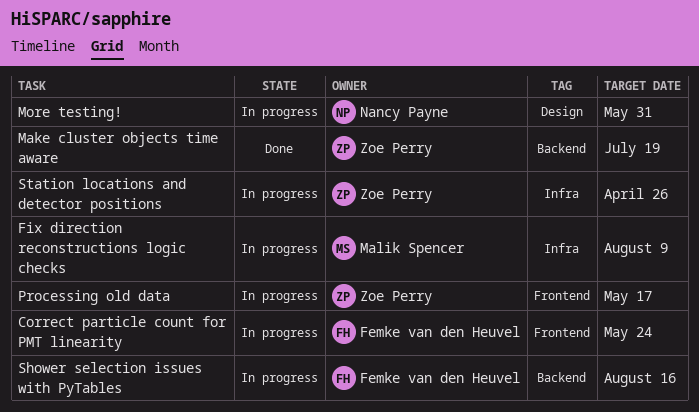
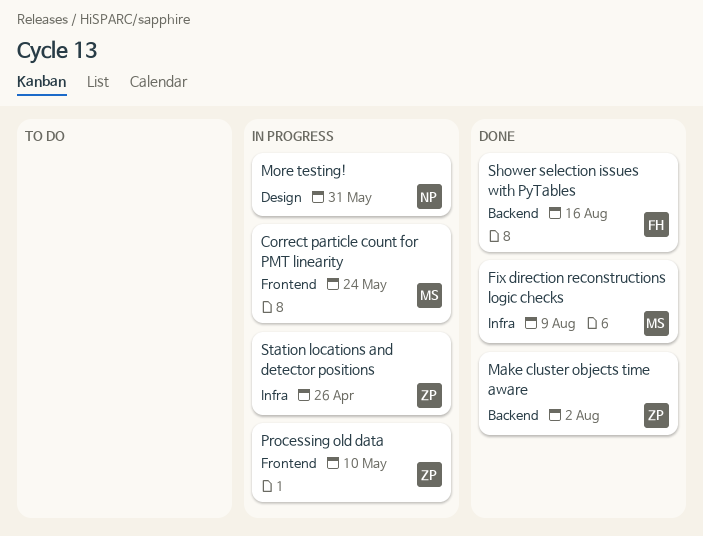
Correct particle count for PMT linearity, owner: Femke van den Heuvel -> Malik Spencer
Fix direction reconstructions logic checks, status: In progress -> Done
Make cluster objects time aware, due: Jul 19 -> Aug 2
Processing old data, due: May 17 -> May 10
Shower selection issues with PyTables, status: In progress -> Done

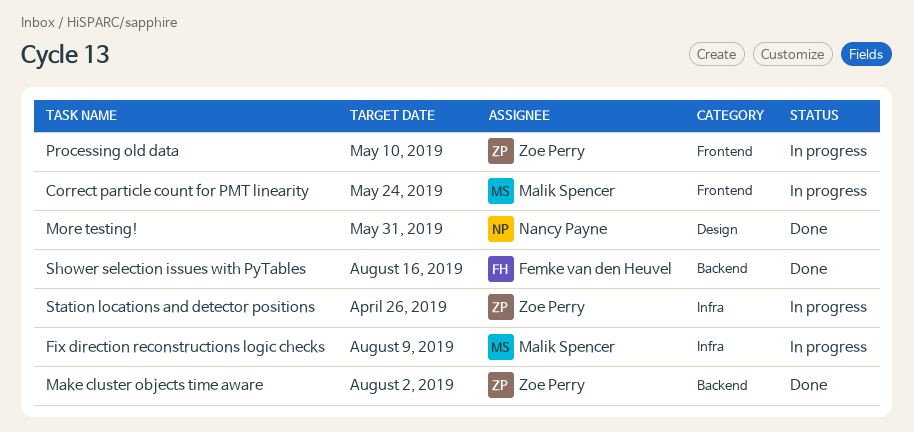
Fix direction reconstructions logic checks, status: Done -> In progress
More testing!, status: In progress -> Done

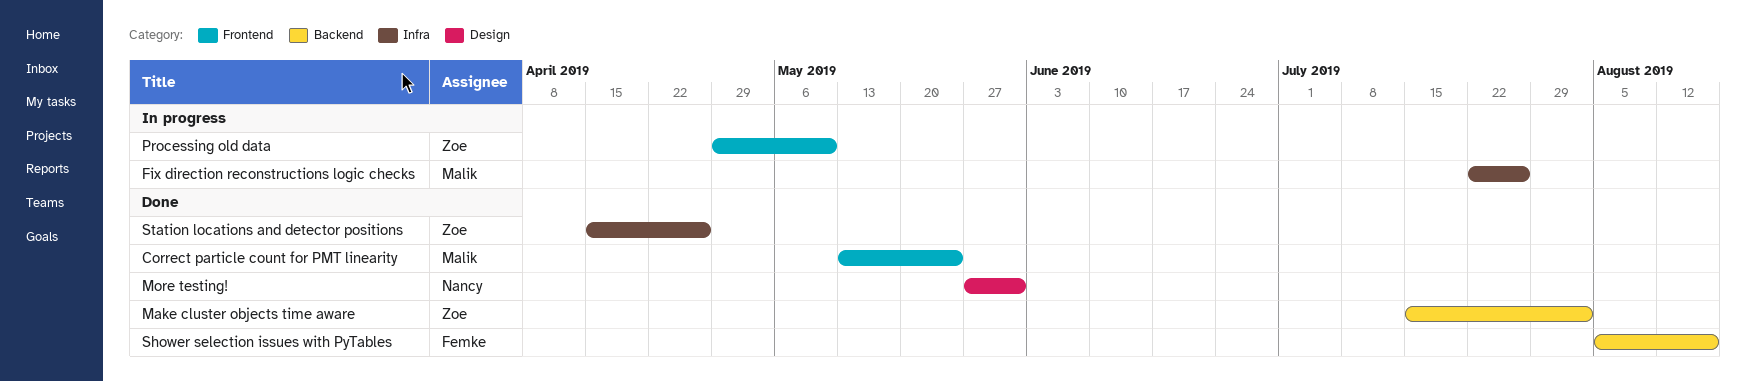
Correct particle count for PMT linearity, status: In progress -> Done
Fix direction reconstructions logic checks, due: Aug 9 -> Jul 26
Station locations and detector positions, status: In progress -> Done

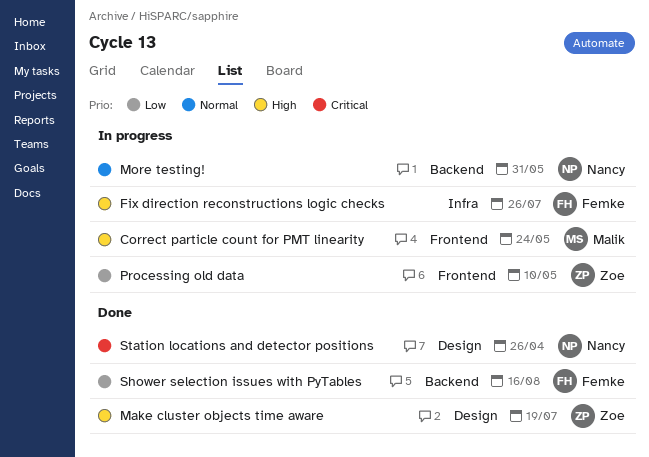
Correct particle count for PMT linearity, status: Done -> In progress
Fix direction reconstructions logic checks, owner: Malik -> Femke
Make cluster objects time aware, label: Backend -> Design
Make cluster objects time aware, due: Aug 2 -> Jul 19
More testing!, status: Done -> In progress
More testing!, label: Design -> Backend
Station locations and detector positions, owner: Zoe -> Nancy
Station locations and detector positions, label: Infra -> Design

